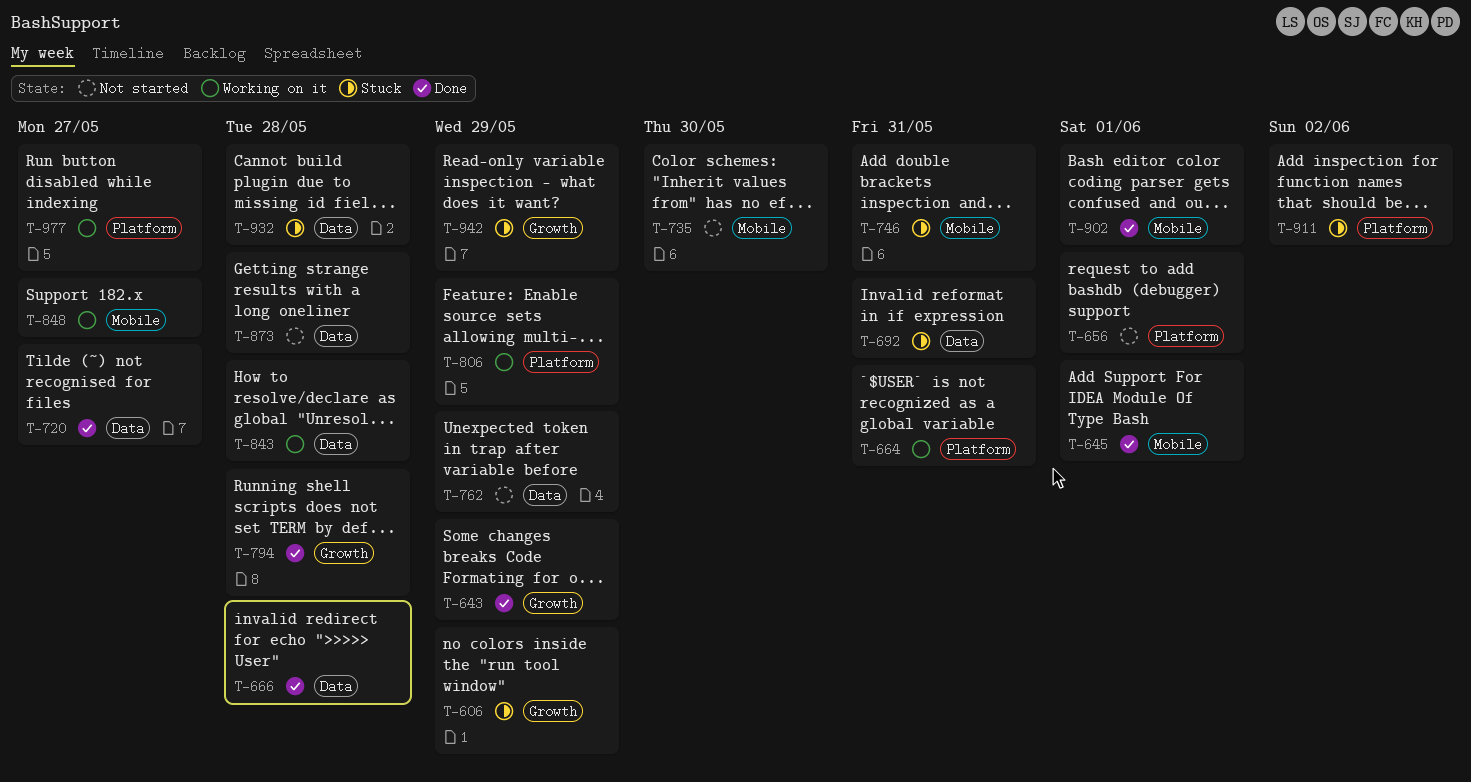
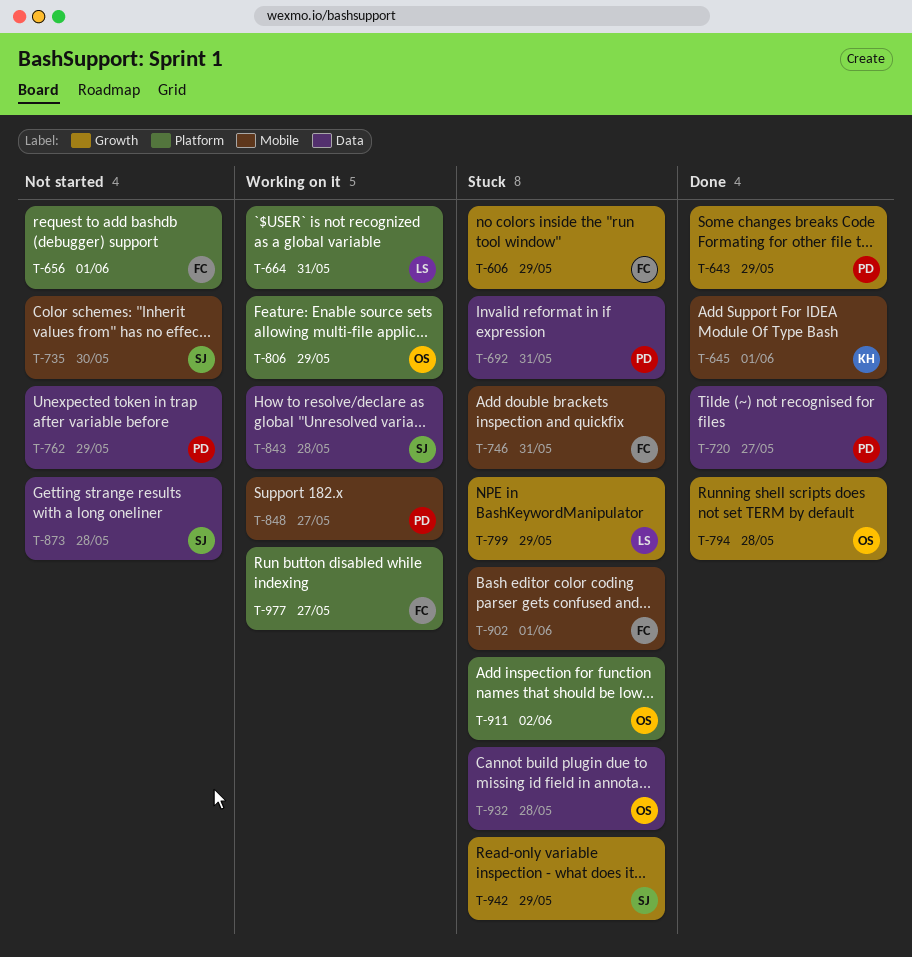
T-666: present -> none
T-799: none -> present
T-902, status: Done -> Stuck

